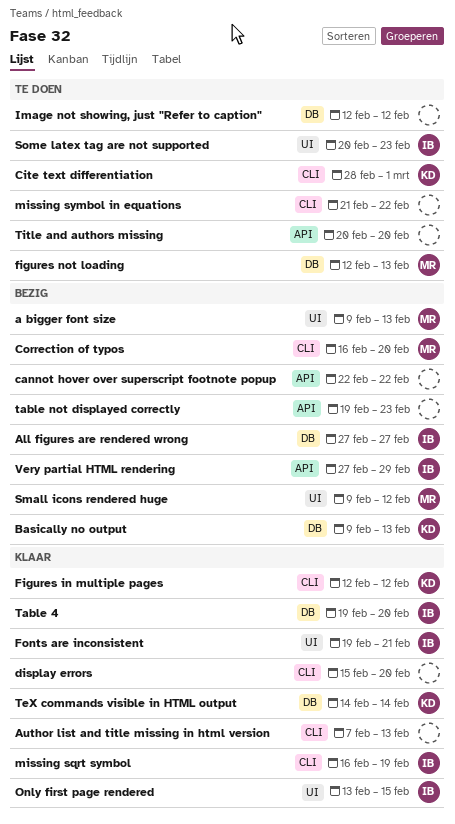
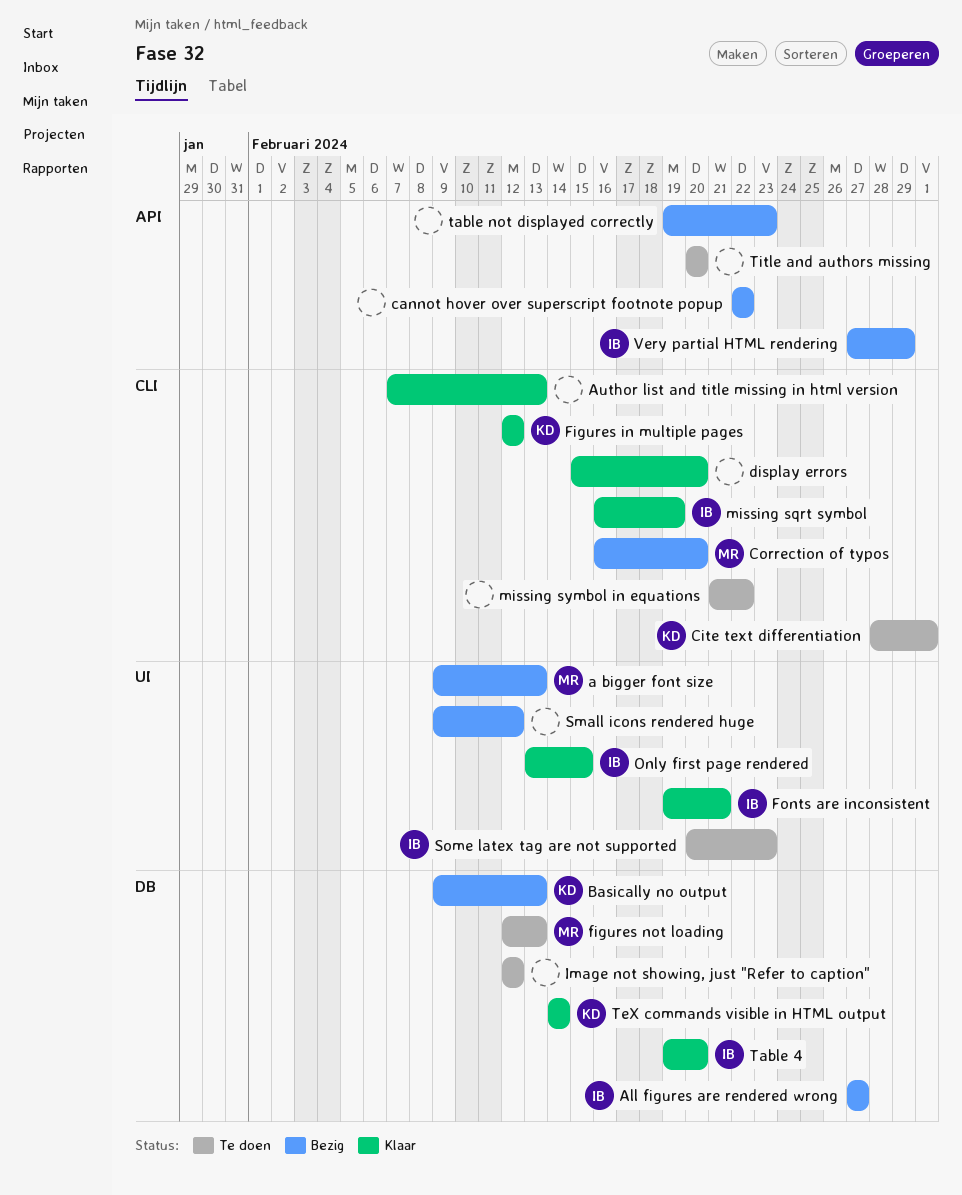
Small icons rendered huge, owner: MR -> none

